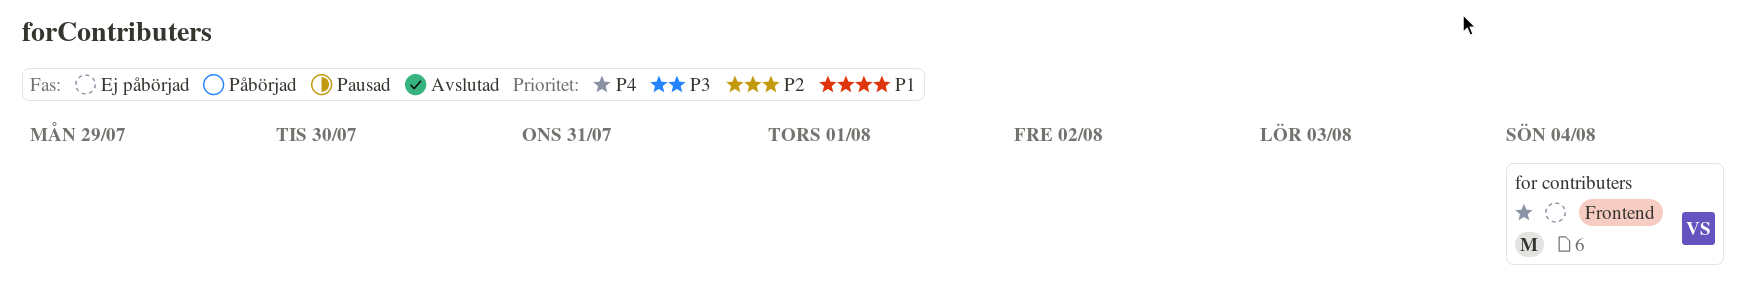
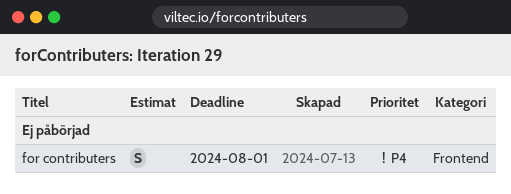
for contributers, estimate: M -> S
for contributers, due: Aug 4 -> Aug 1

